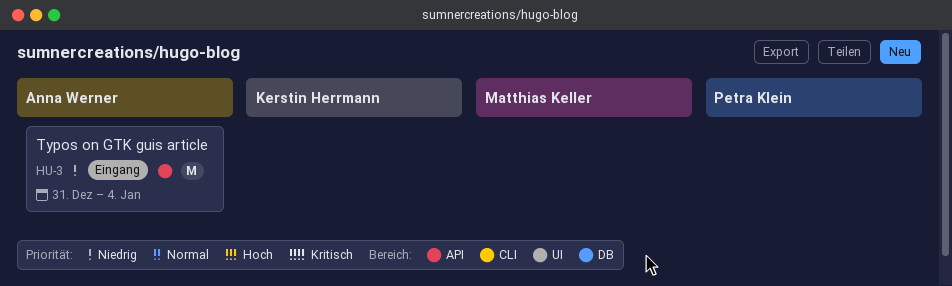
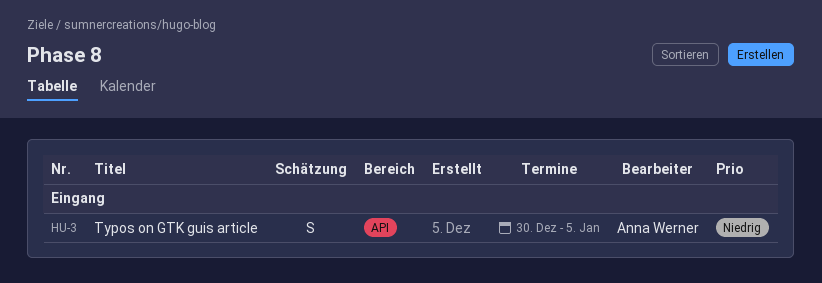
HU-3, estimate: M -> S
HU-3, start: Dec 31 -> Dec 30
HU-3, due: Jan 4 -> Jan 5

